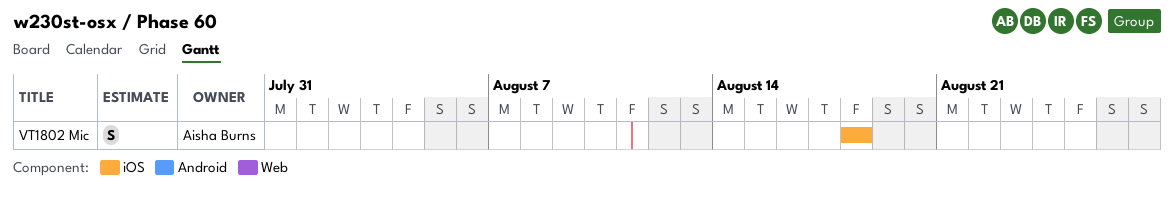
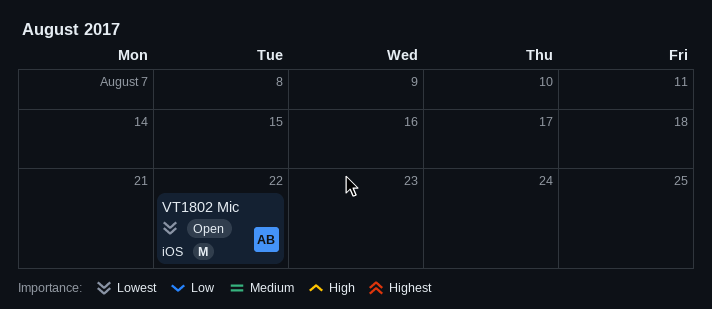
VT1802 Mic, estimate: S -> M
VT1802 Mic, due: Aug 18 -> Aug 22

